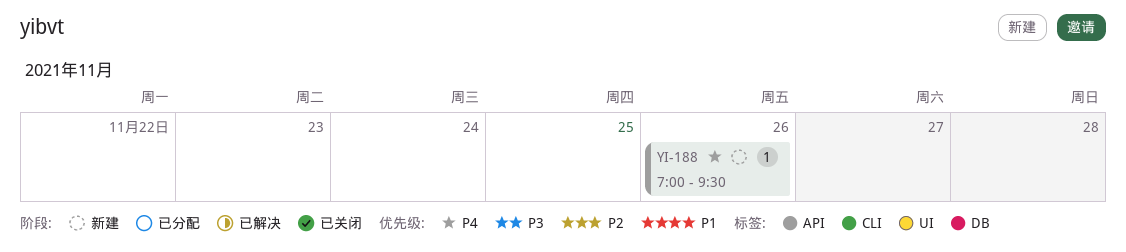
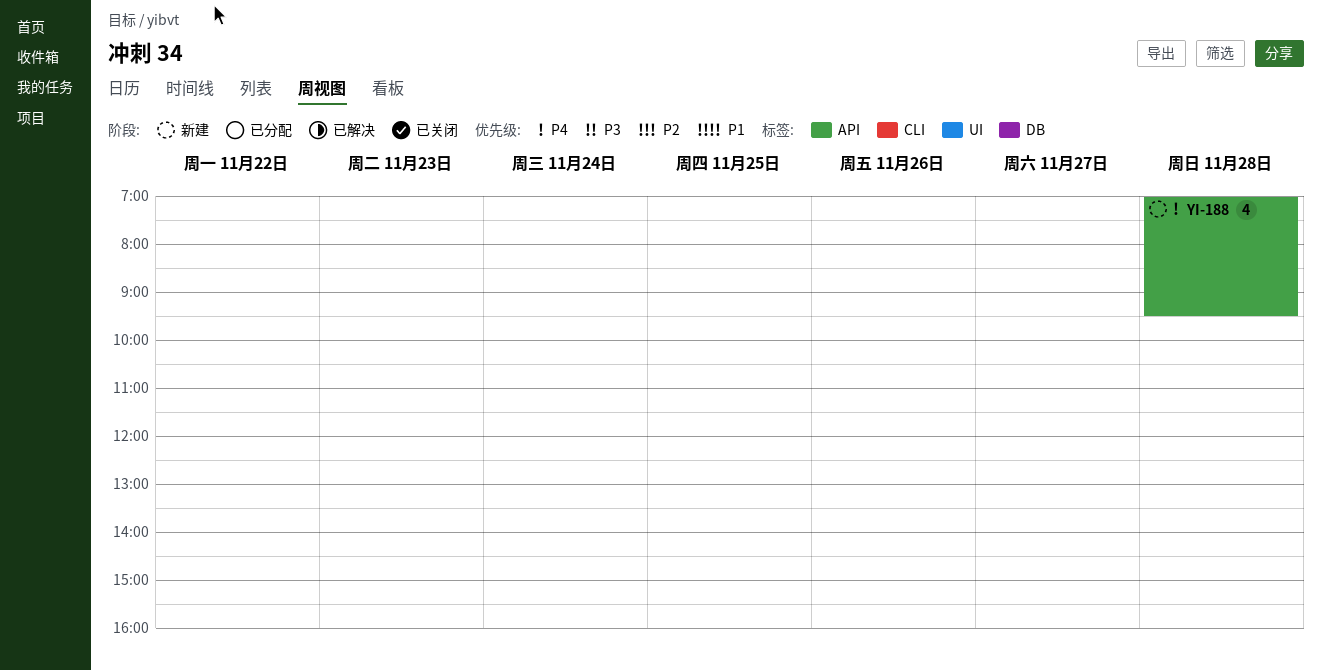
YI-188, estimate: 1 -> 4
YI-188, day: Nov 26 -> Nov 28

